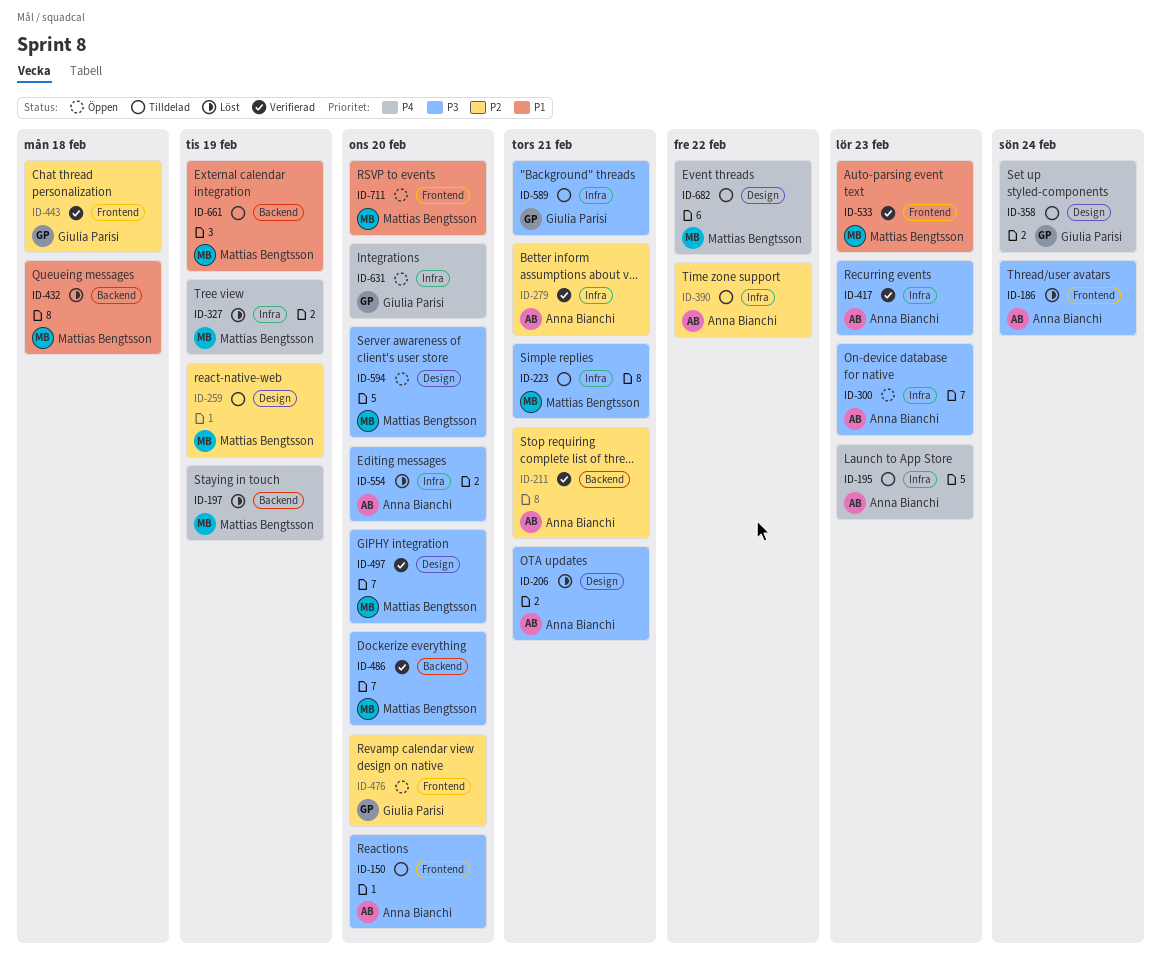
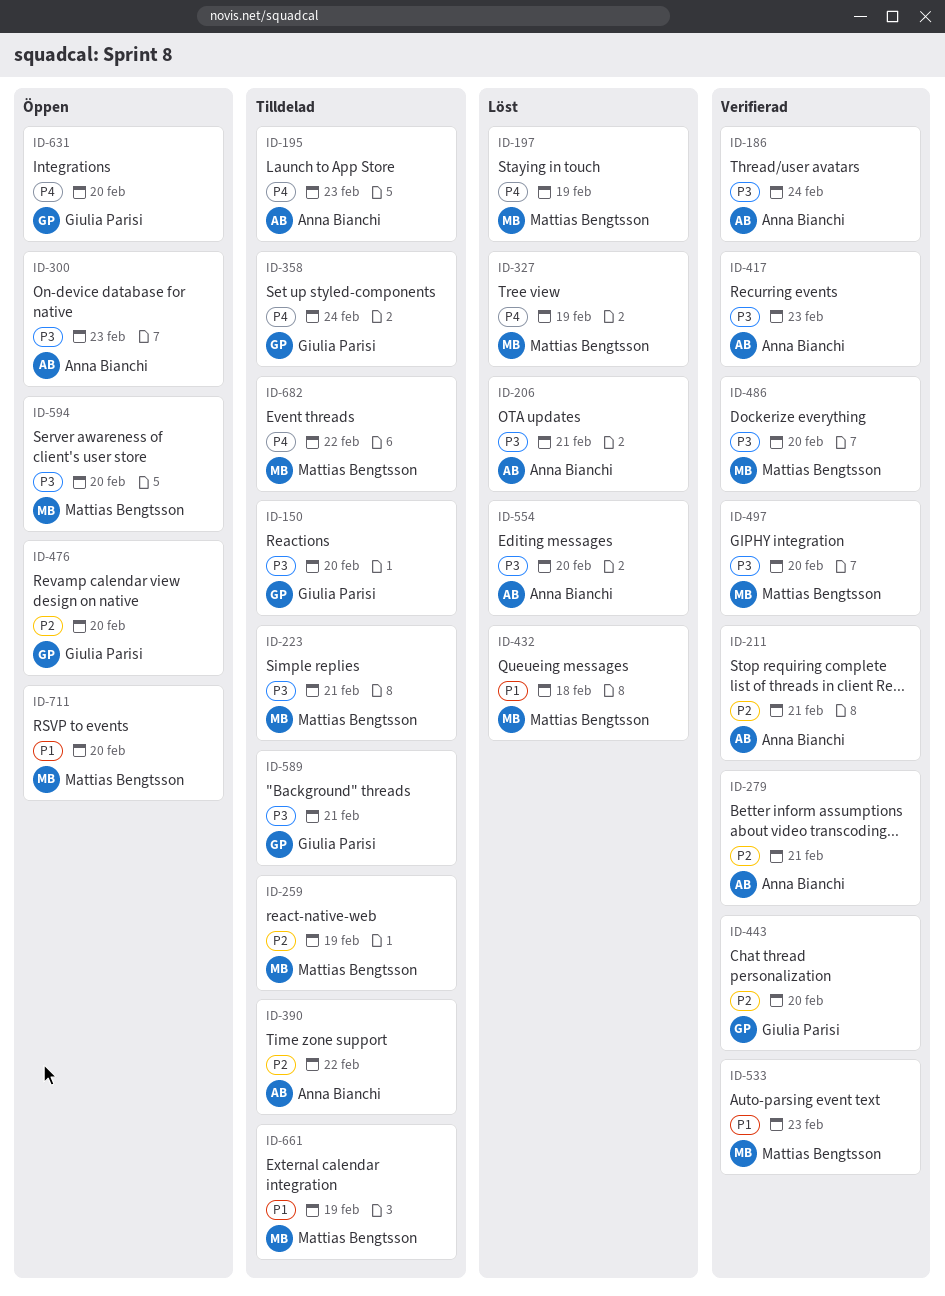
ID-150, owner: Anna Bianchi -> Giulia Parisi
ID-186, status: Löst -> Verifierad
ID-443, due: Feb 18 -> Feb 20

